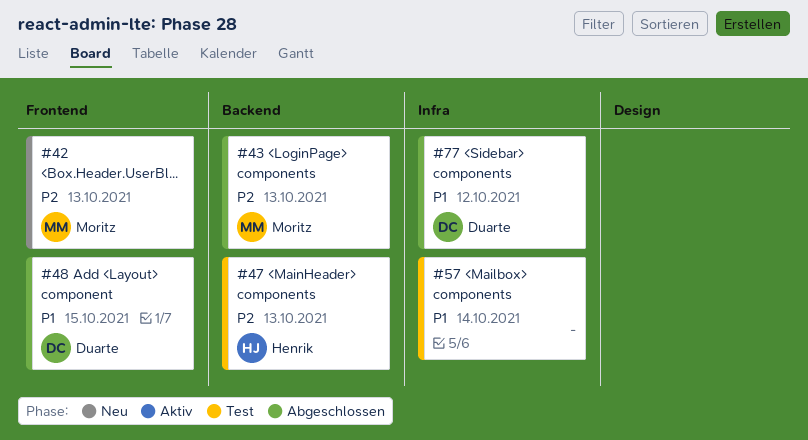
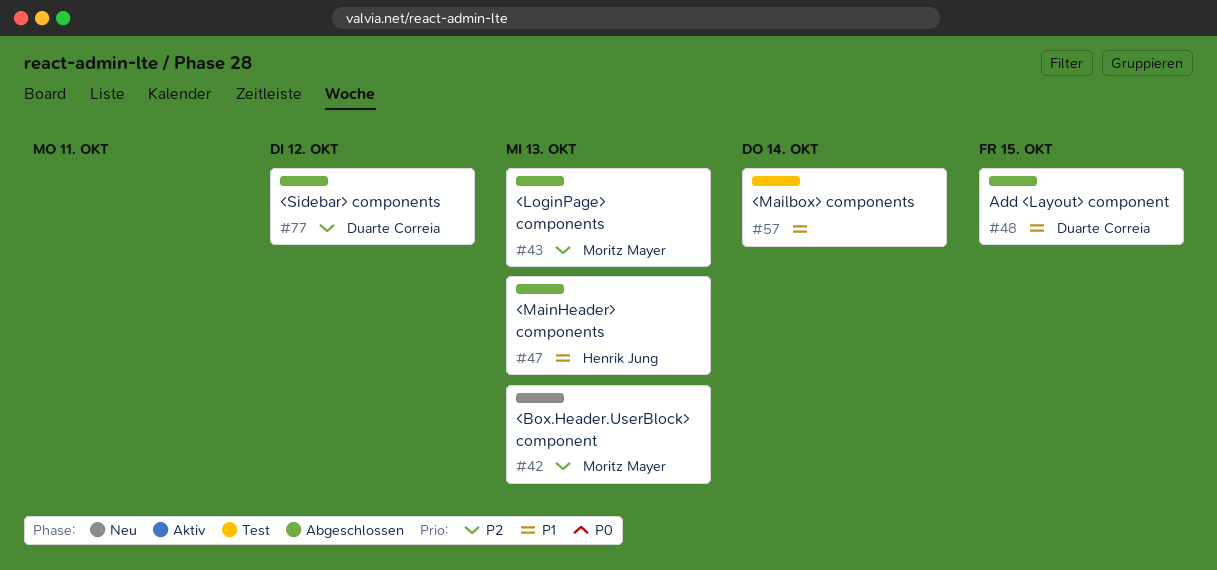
#47, status: Test -> Abgeschlossen
#47, priority: P2 -> P1
#77, priority: P1 -> P2

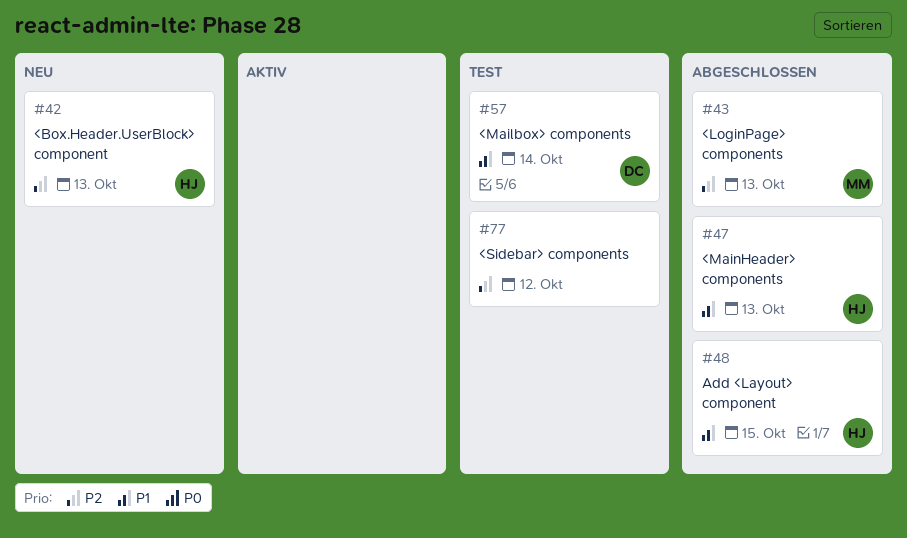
#42, owner: Moritz Mayer -> Henrik Jung
#48, owner: Duarte Correia -> Henrik Jung
#57, owner: none -> Duarte Correia
#77, status: Abgeschlossen -> Test
#77, owner: Duarte Correia -> none

